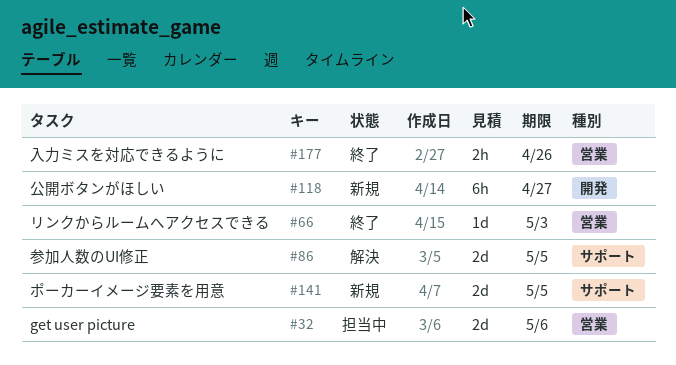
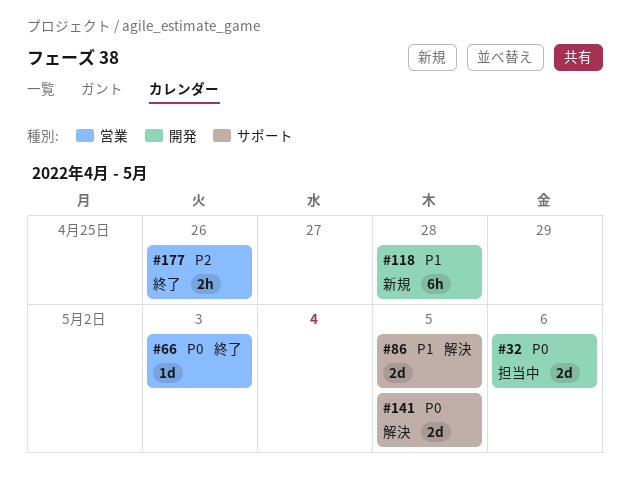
#32, label: 営業 -> 開発
#118, due: Apr 27 -> Apr 28
#141, status: 新規 -> 解決

